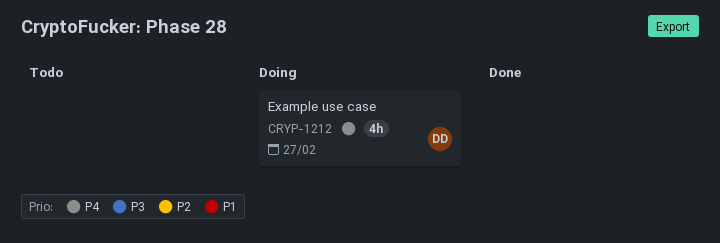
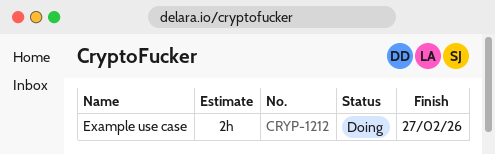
CRYP-1212, estimate: 4h -> 2h

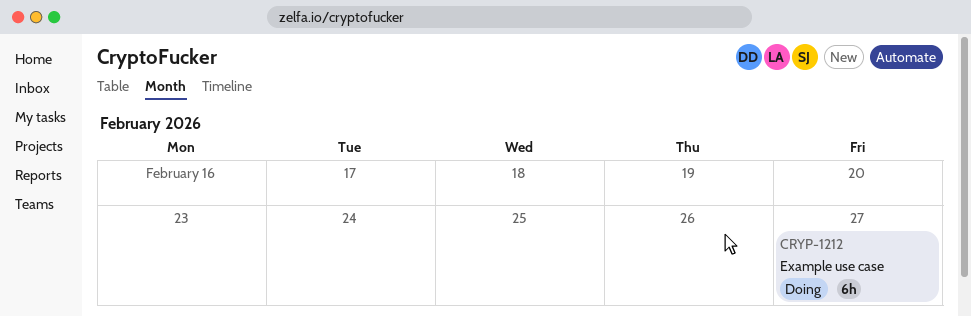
CRYP-1212, estimate: 2h -> 6h

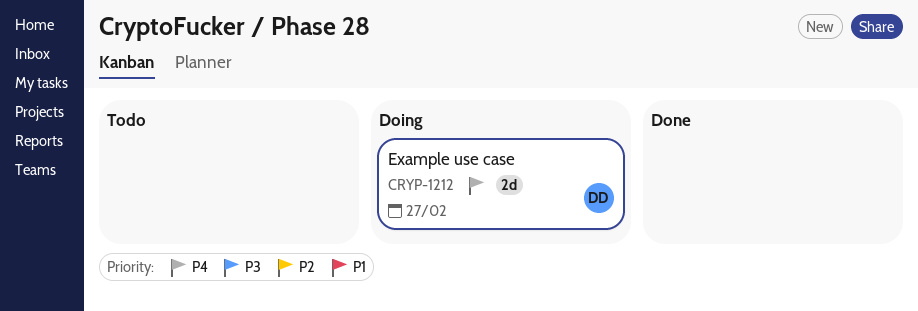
CRYP-1212, estimate: 6h -> 2d

